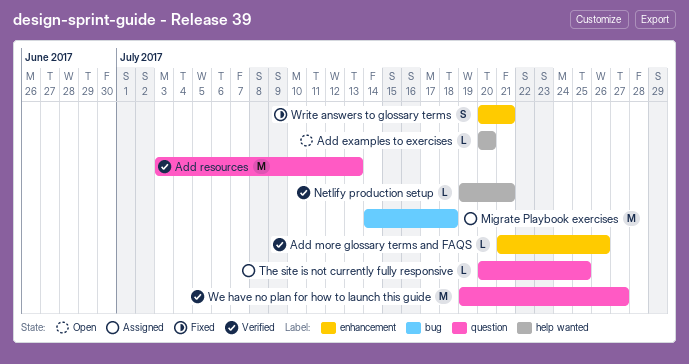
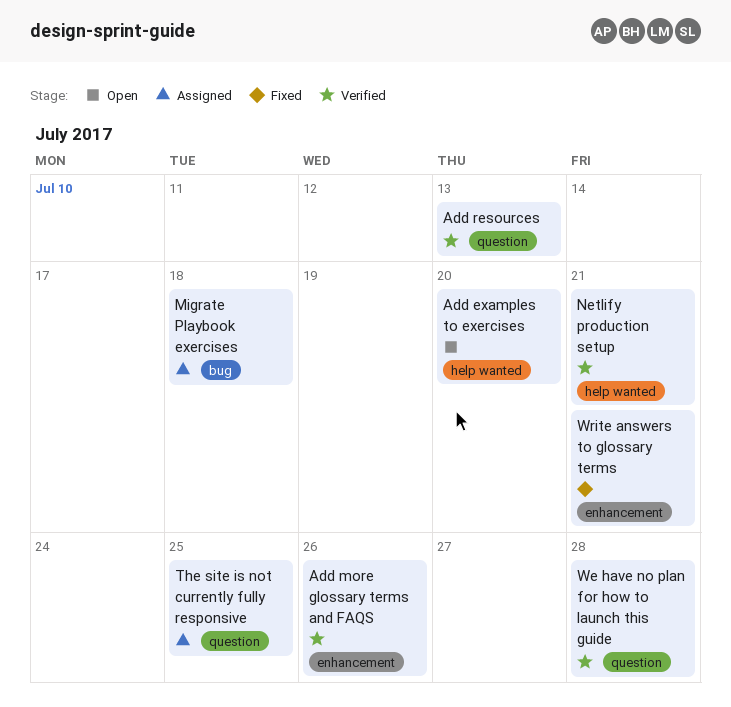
We have no plan for how to launch this guide, due: Jul 27 -> Jul 28

